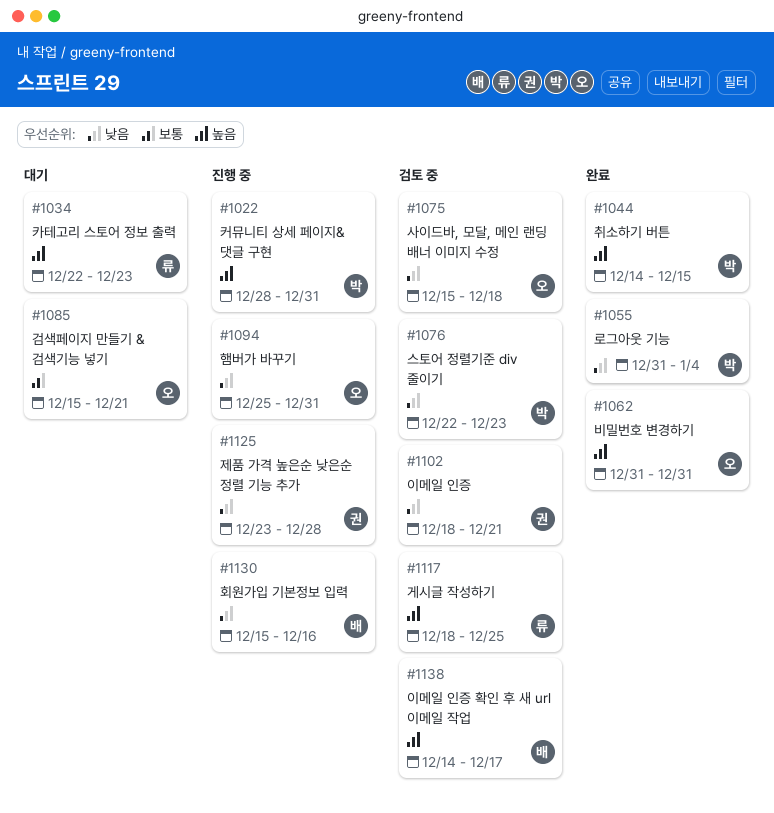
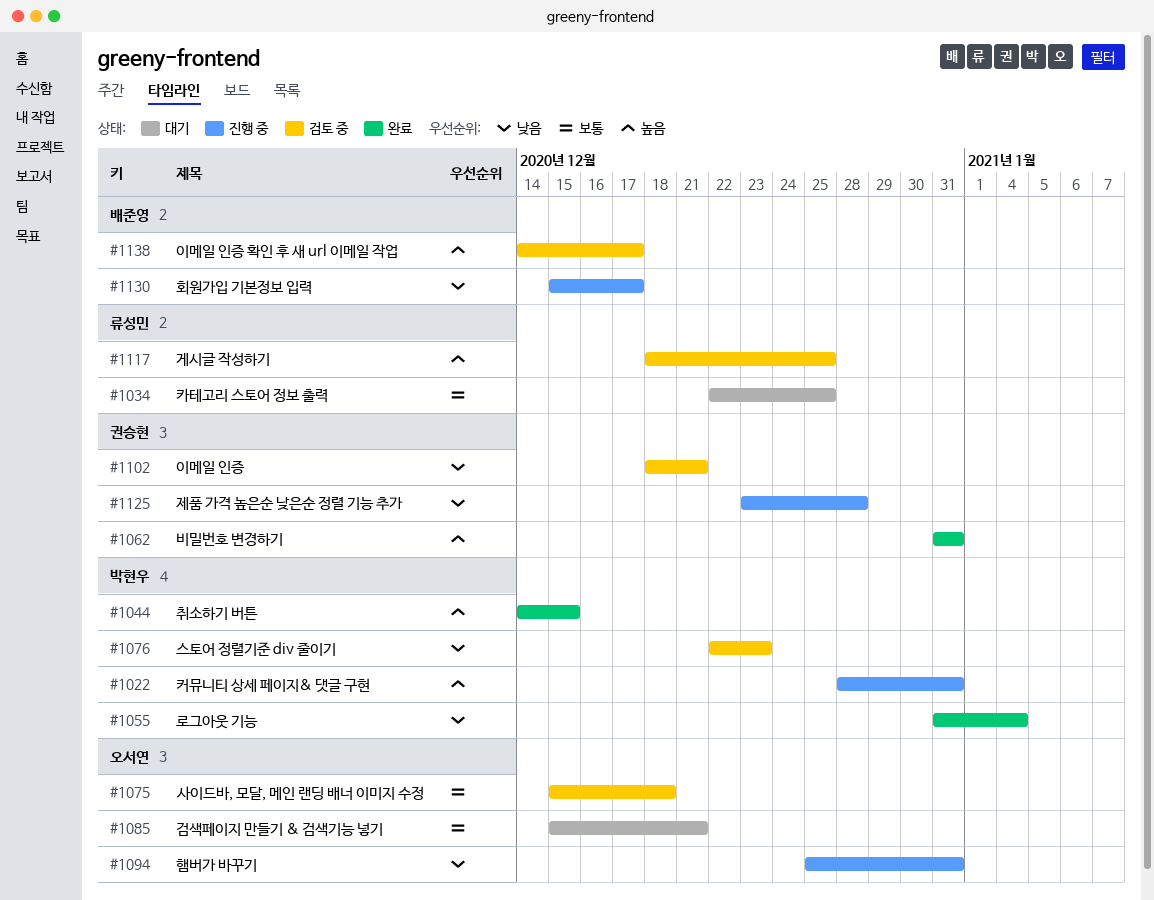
#1034, priority: 높음 -> 보통
#1034, due: Dec 23 -> Dec 25
#1062, owner: 오서연 -> 권승현
#1075, priority: 낮음 -> 보통
#1130, due: Dec 16 -> Dec 17

